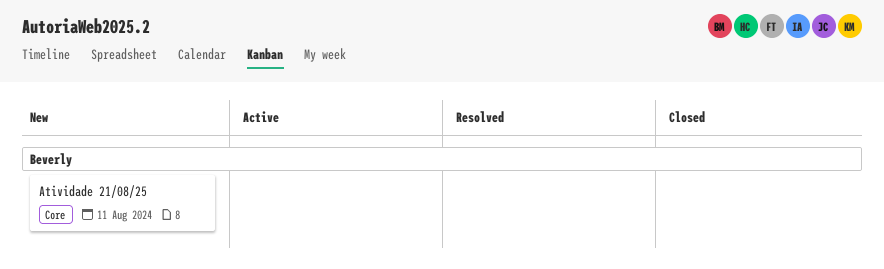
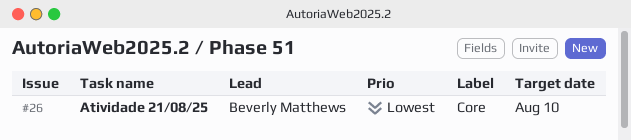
Atividade 21/08/25, due: Aug 11 -> Aug 10

